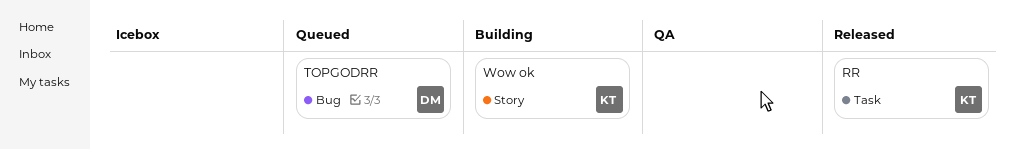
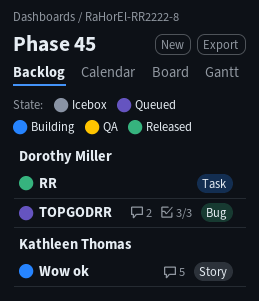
RR, owner: Kathleen Thomas -> Dorothy Miller

